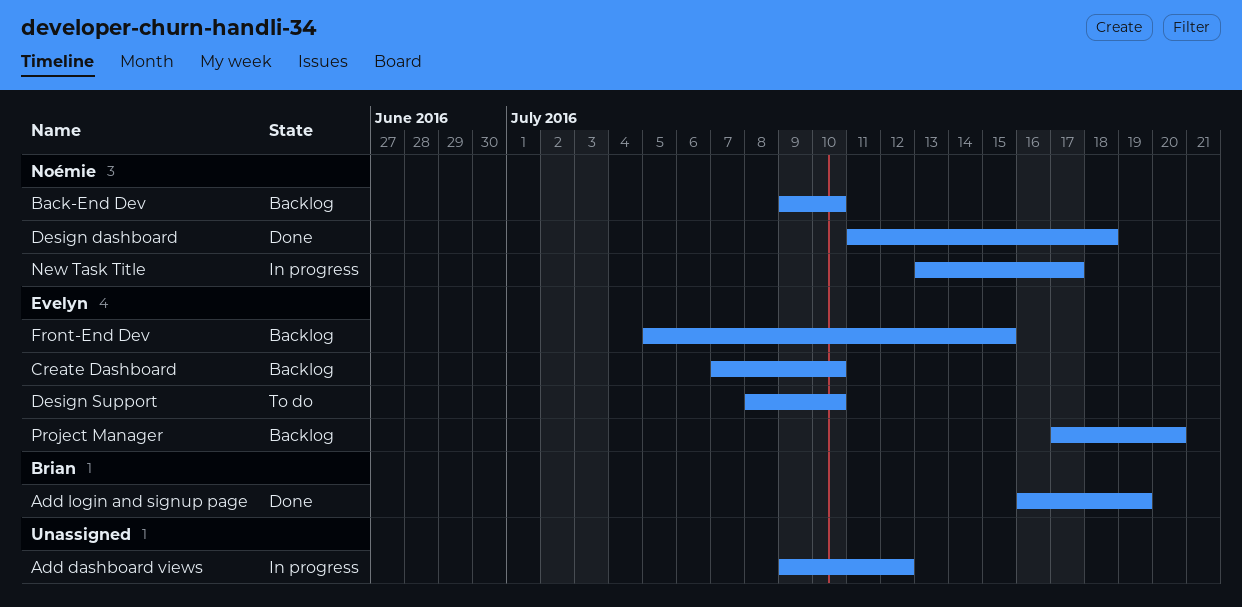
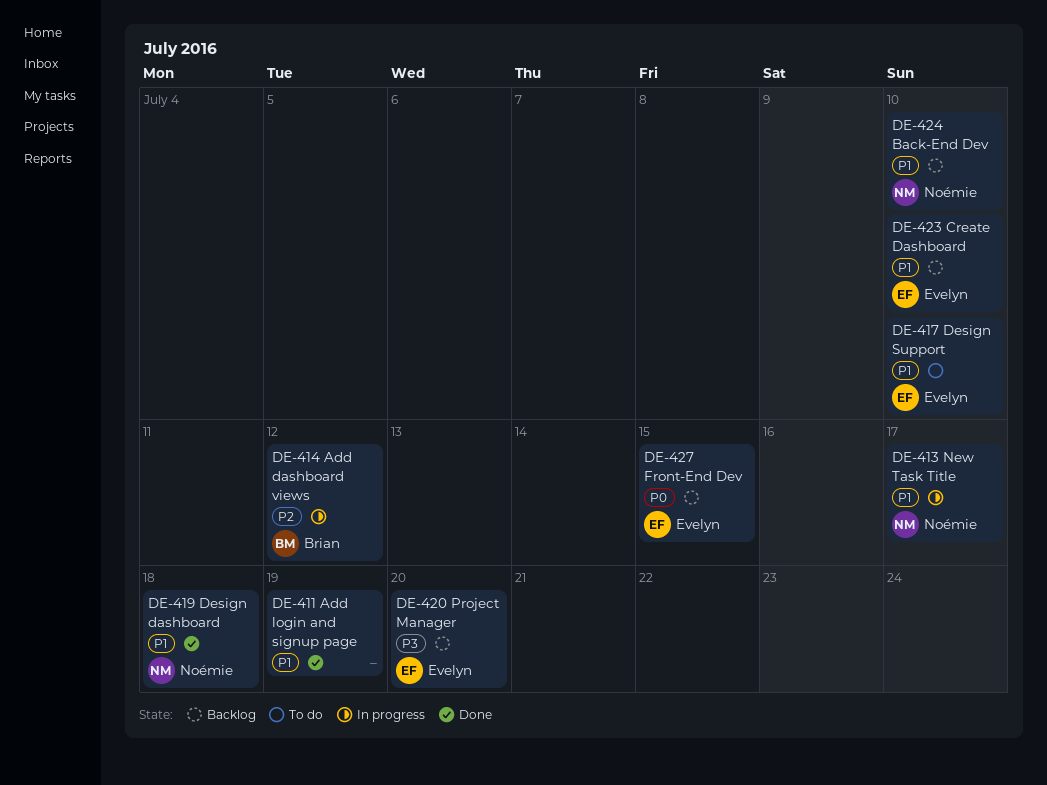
Add dashboard views, owner: none -> Brian
Add login and signup page, owner: Brian -> none

